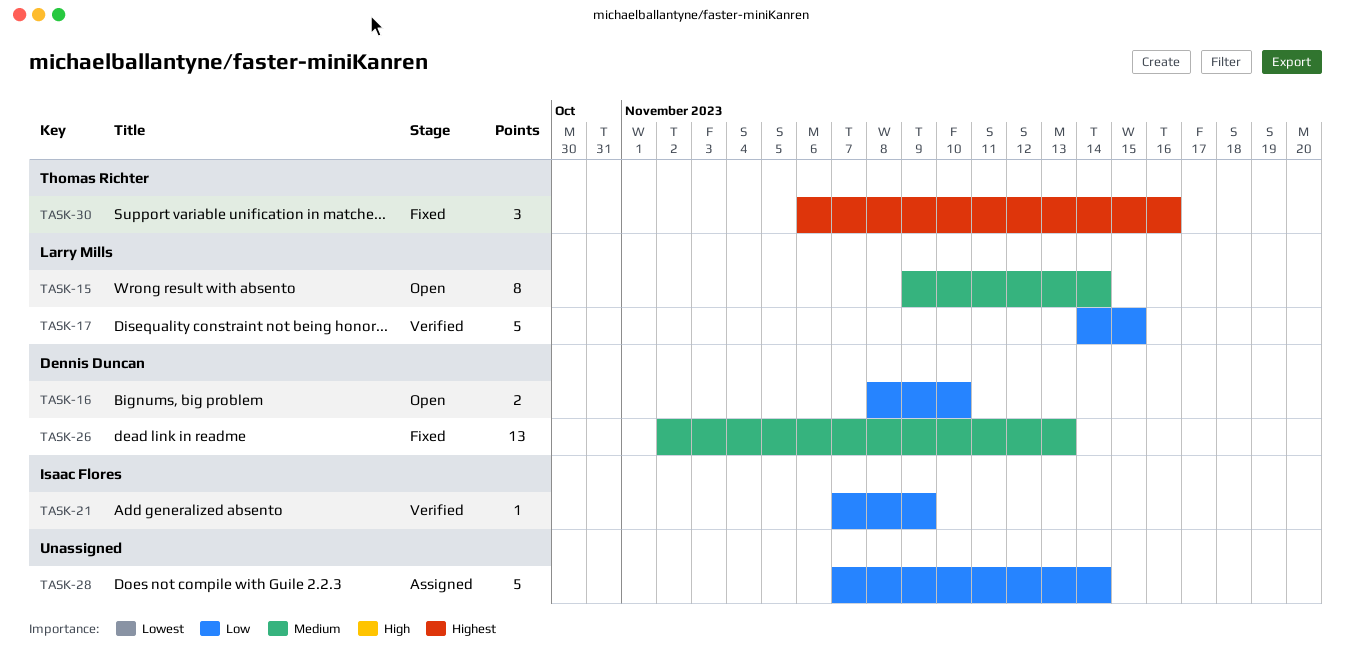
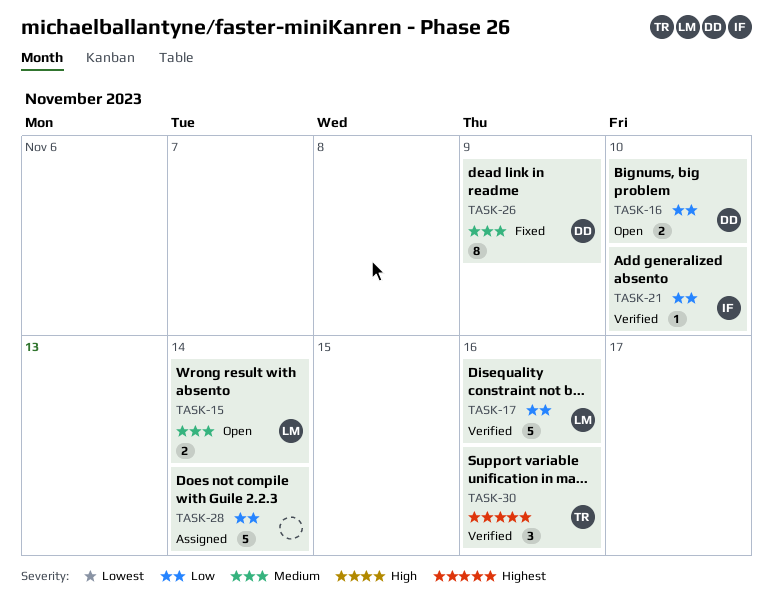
TASK-15, estimate: 8 -> 2
TASK-17, due: Nov 15 -> Nov 16
TASK-21, due: Nov 9 -> Nov 10
TASK-26, estimate: 13 -> 8
TASK-26, due: Nov 13 -> Nov 9
TASK-30, status: Fixed -> Verified

